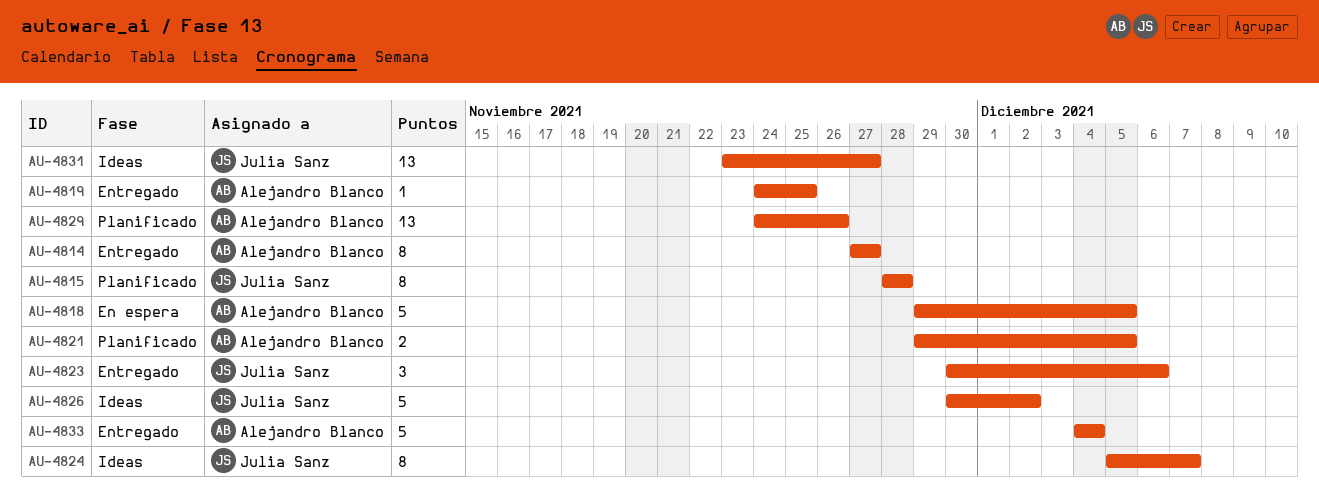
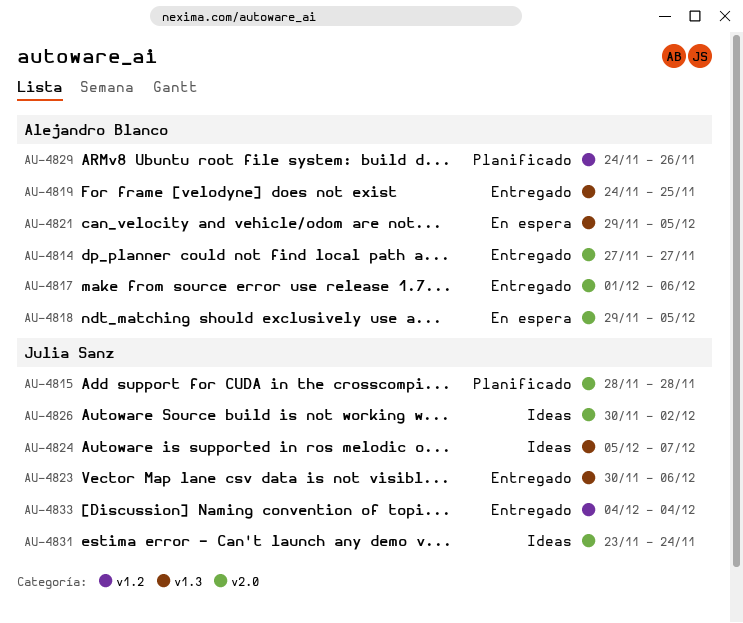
AU-4817: none -> present
AU-4821, status: Planificado -> En espera
AU-4831, due: Nov 27 -> Nov 24
AU-4833, owner: Alejandro Blanco -> Julia Sanz

